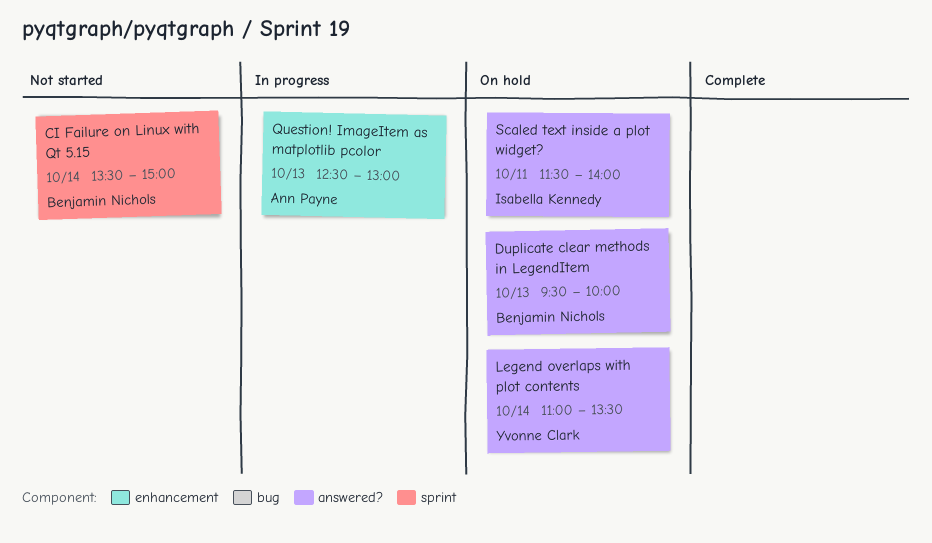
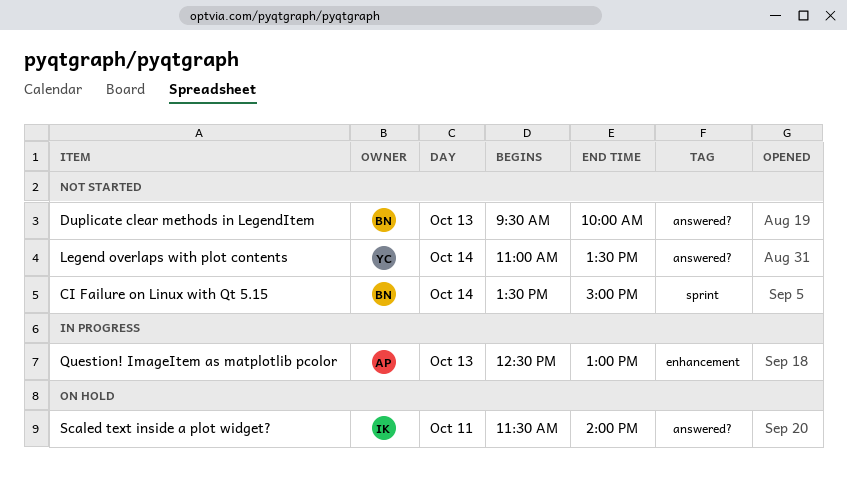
Duplicate clear methods in LegendItem, status: On hold -> Not started
Legend overlaps with plot contents, status: On hold -> Not started

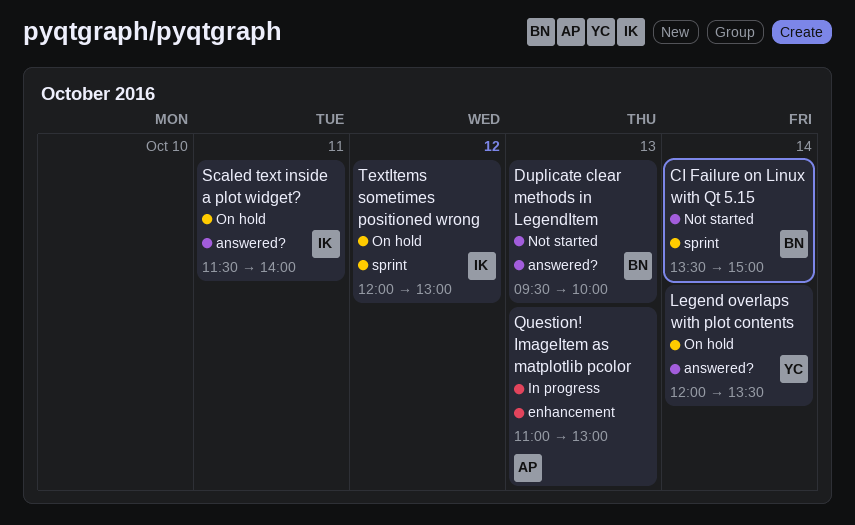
Legend overlaps with plot contents, status: Not started -> On hold
Legend overlaps with plot contents, begins: 11:00 -> 12:00
Question! ImageItem as matplotlib pcolor, begins: 12:30 -> 11:00
TextItems sometimes positioned wrong: none -> present

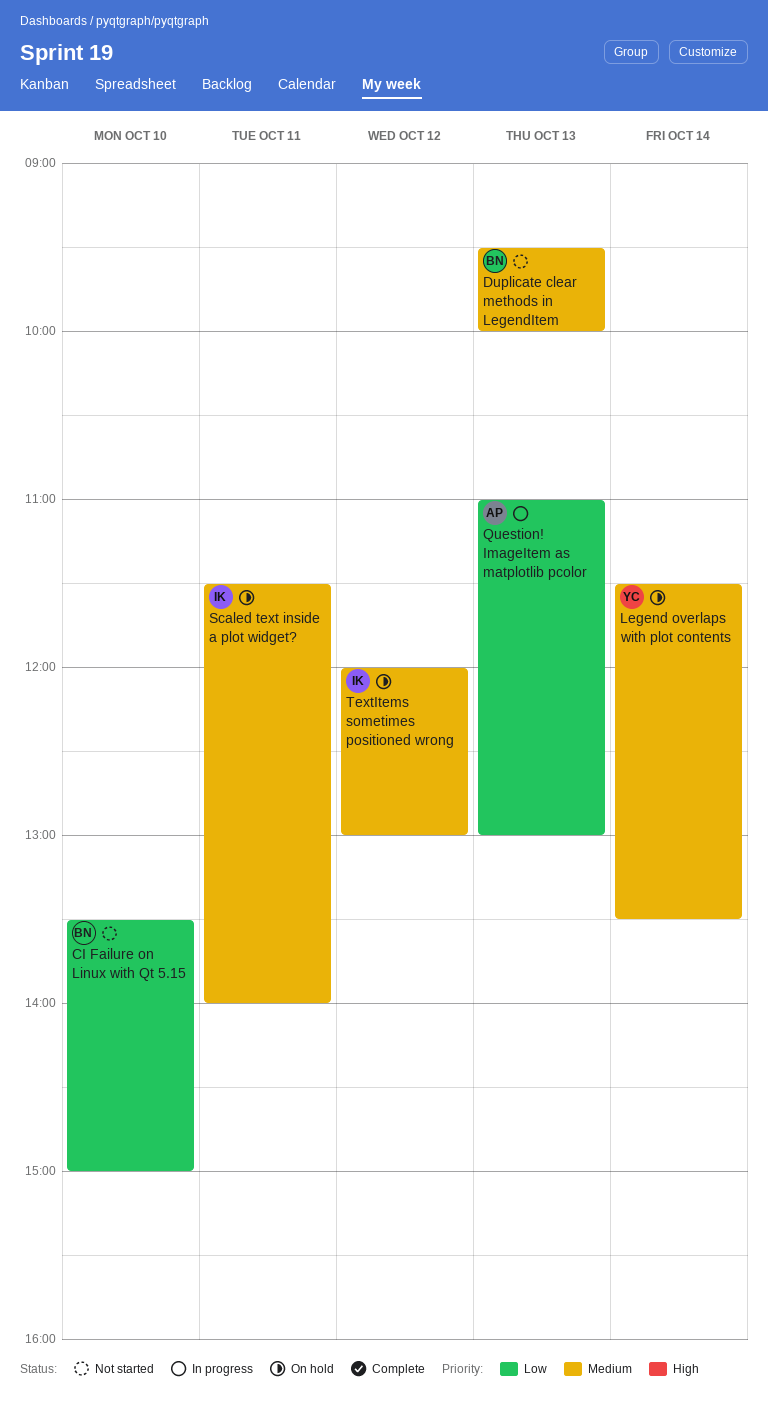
CI Failure on Linux with Qt 5.15, day: Oct 14 -> Oct 10
Legend overlaps with plot contents, begins: 12:00 -> 11:30

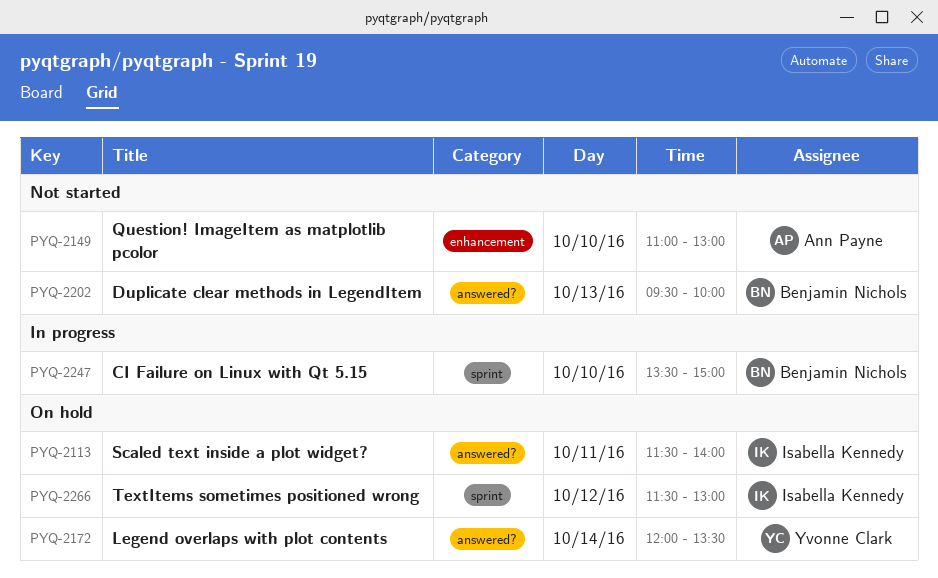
CI Failure on Linux with Qt 5.15, status: Not started -> In progress
Legend overlaps with plot contents, begins: 11:30 -> 12:00
Question! ImageItem as matplotlib pcolor, status: In progress -> Not started
Question! ImageItem as matplotlib pcolor, day: Oct 13 -> Oct 10
TextItems sometimes positioned wrong, begins: 12:00 -> 11:30

